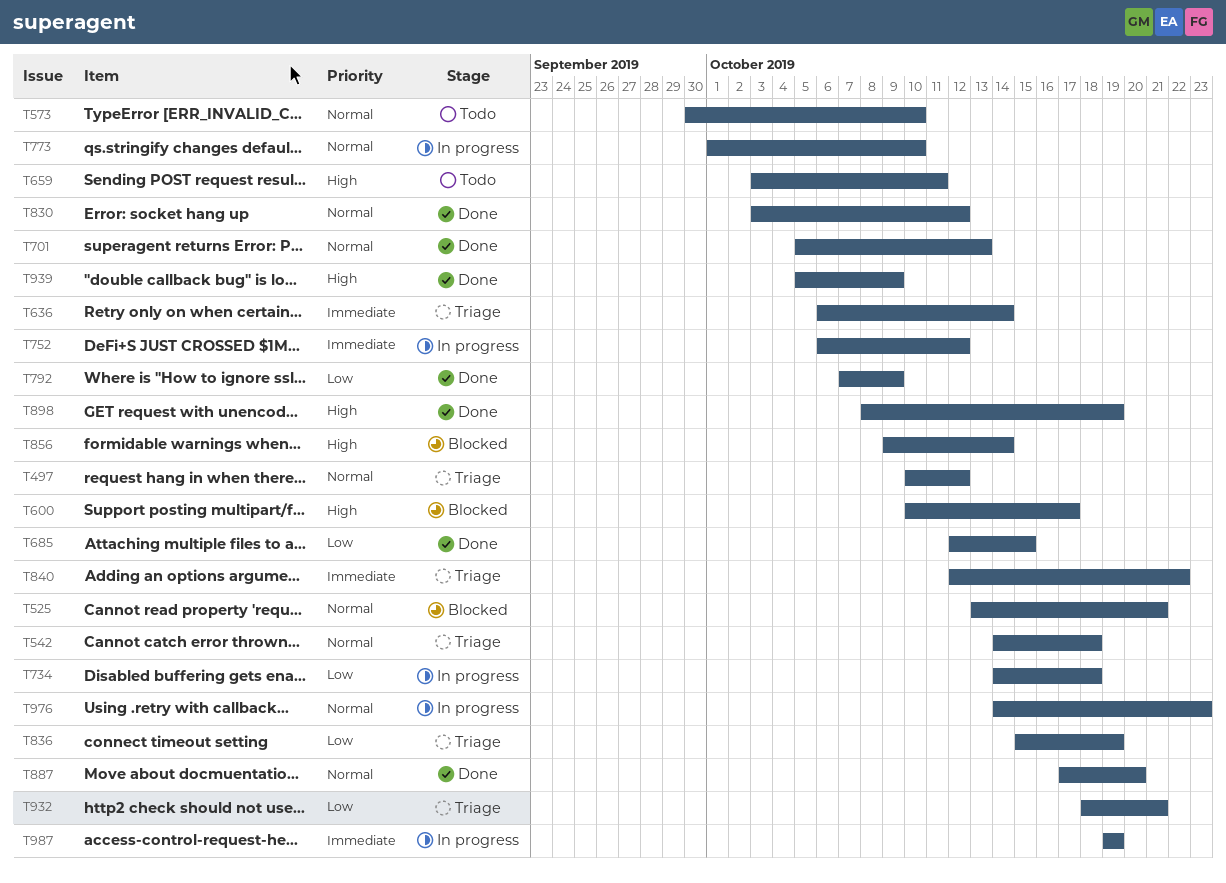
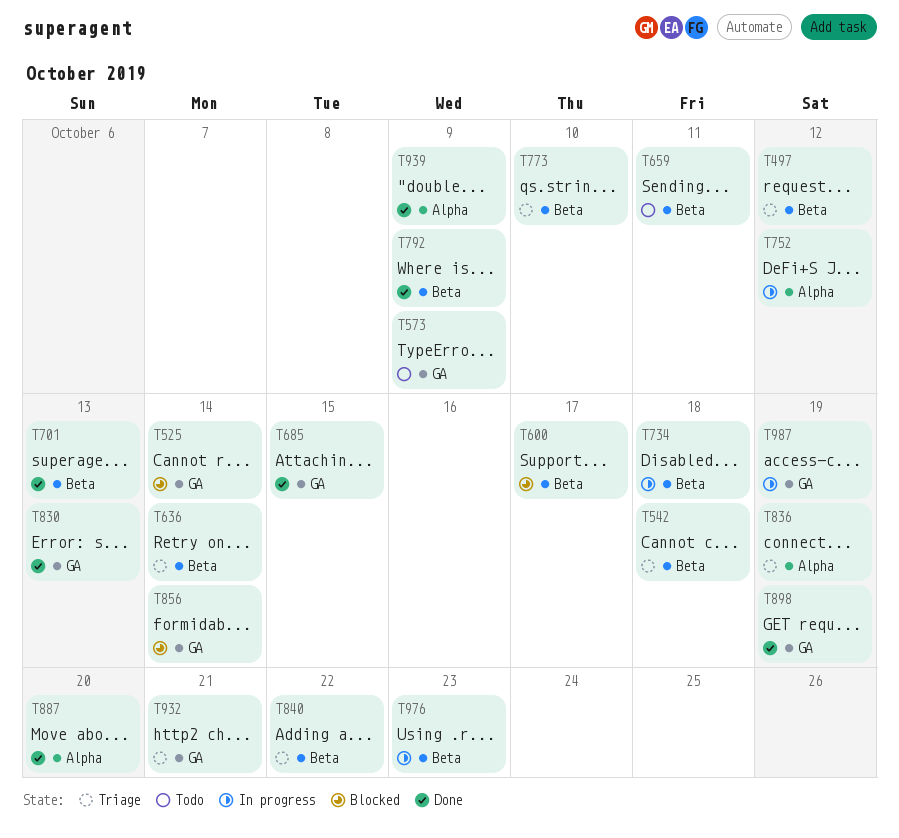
T525, due: Oct 21 -> Oct 14
T573, due: Oct 10 -> Oct 9
T773, status: In progress -> Triage
T830, due: Oct 12 -> Oct 13

